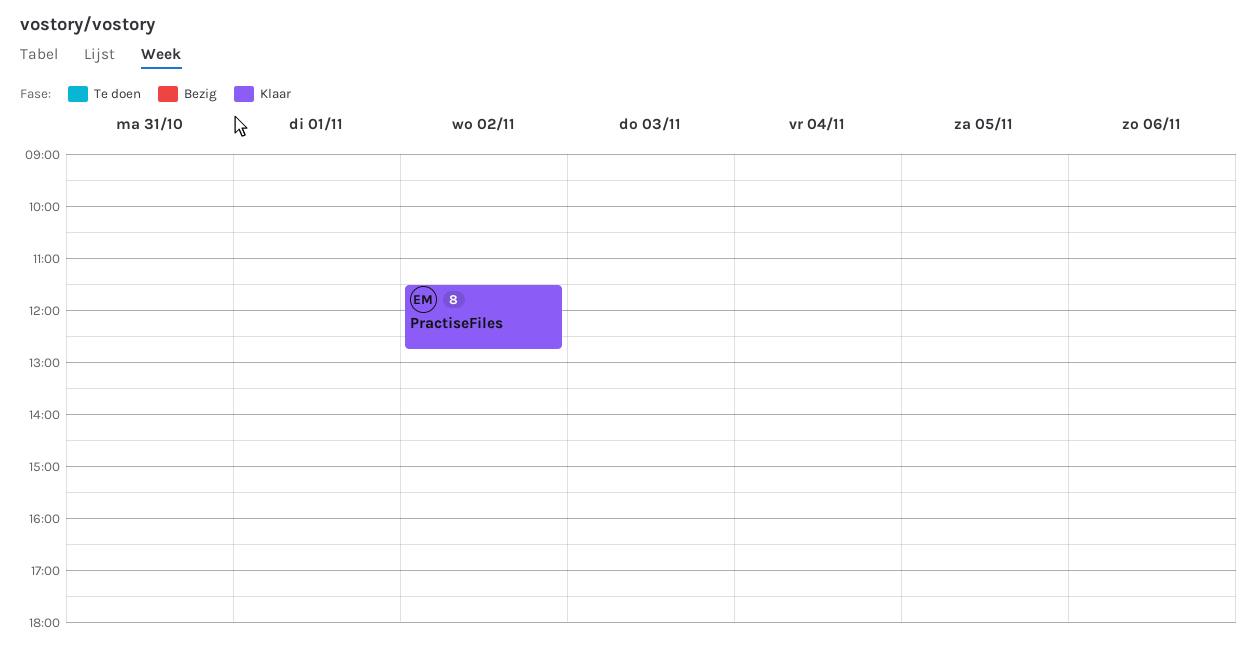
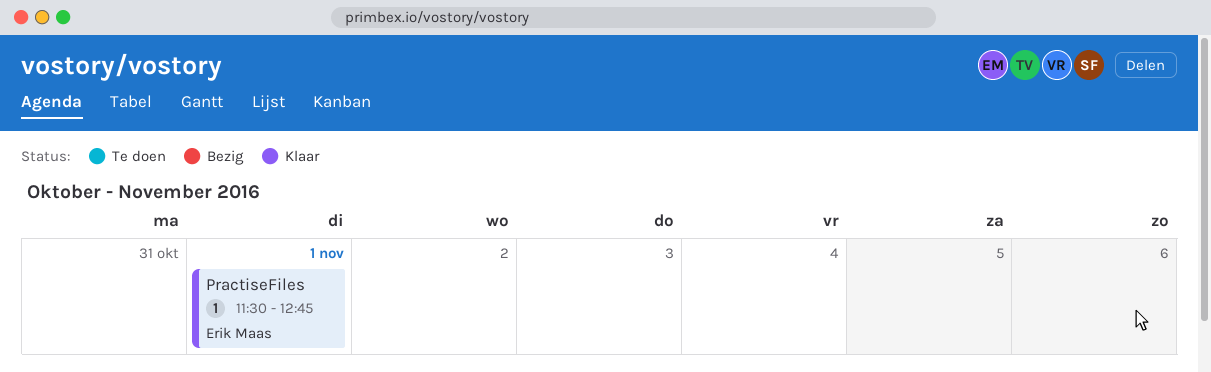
PractiseFiles, estimate: 8 -> 1
PractiseFiles, day: Nov 2 -> Nov 1

